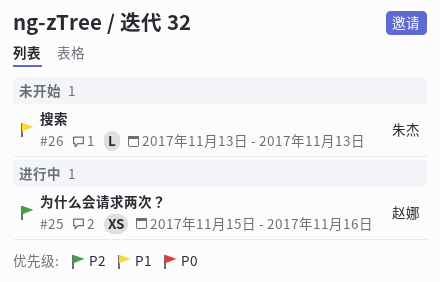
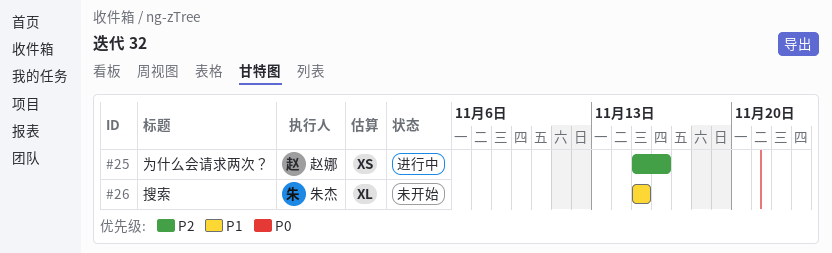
#26, estimate: L -> XL
#26, start: Nov 13 -> Nov 15
#26, due: Nov 13 -> Nov 15

